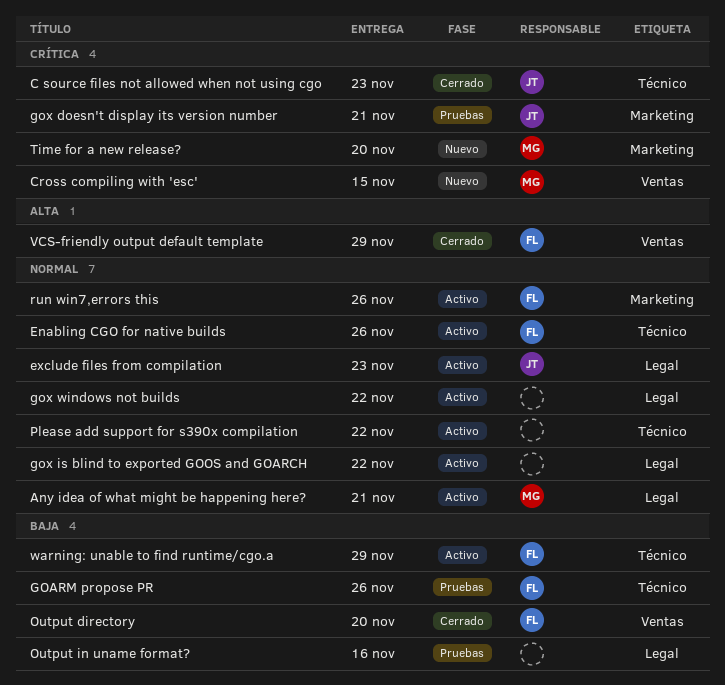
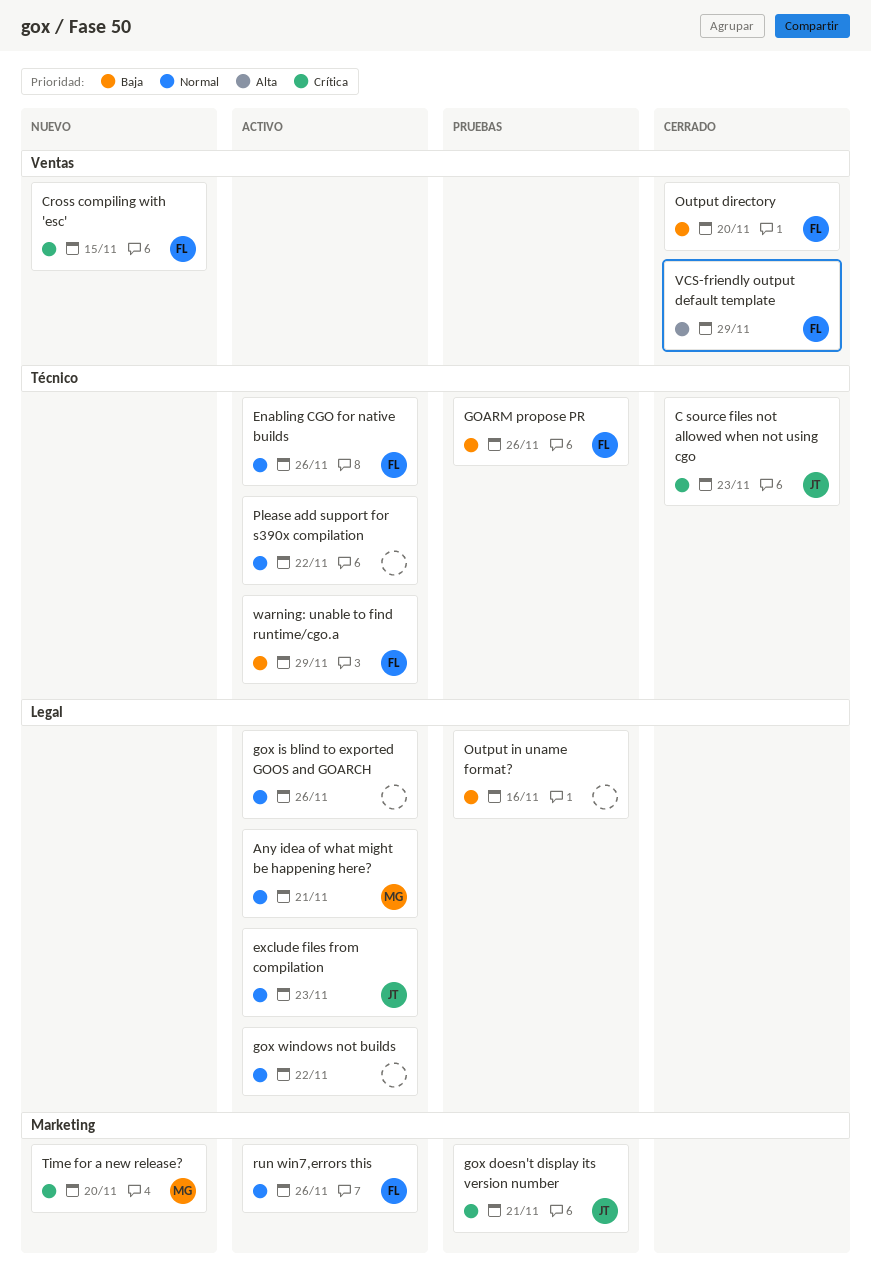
Cross compiling with 'esc', owner: MG -> FL
gox is blind to exported GOOS and GOARCH, due: Nov 22 -> Nov 26

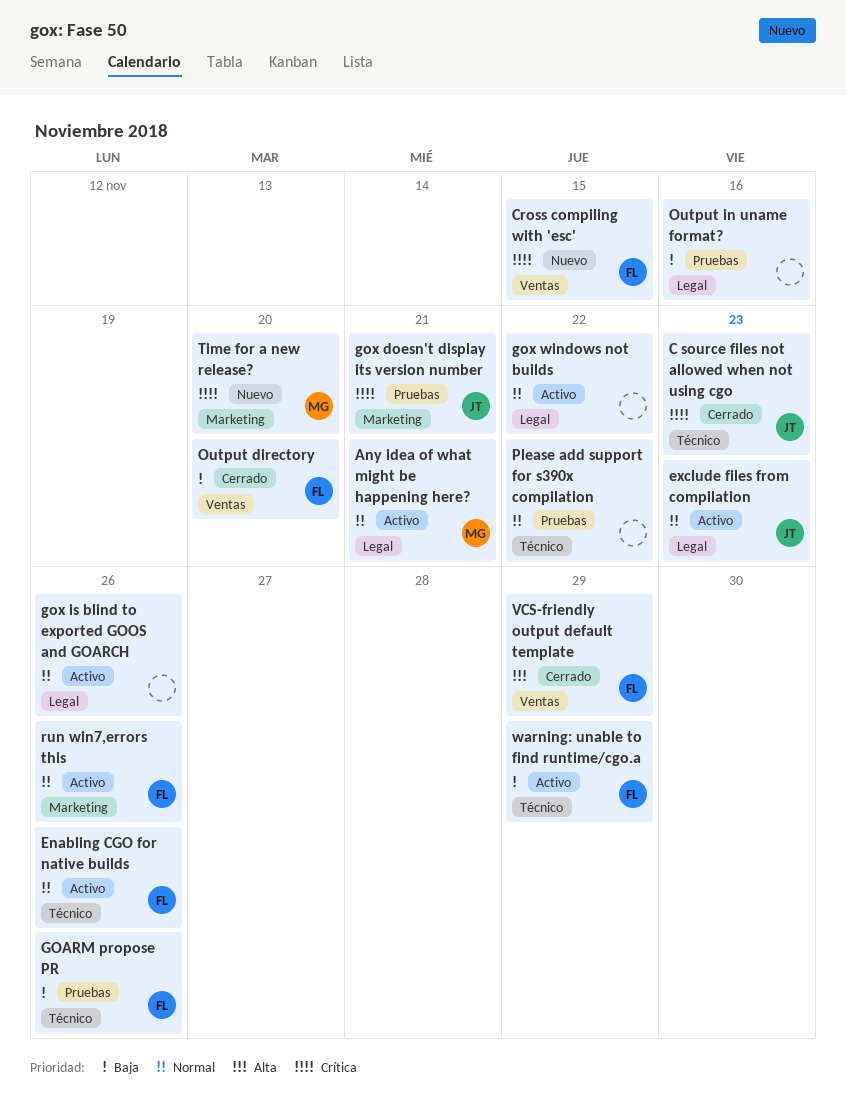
Please add support for s390x compilation, status: Activo -> Pruebas

